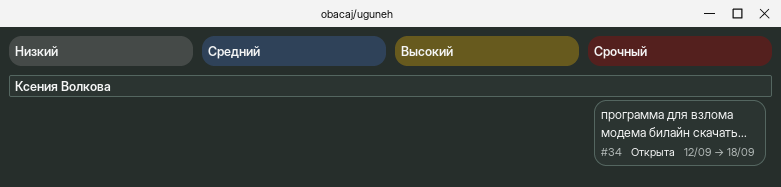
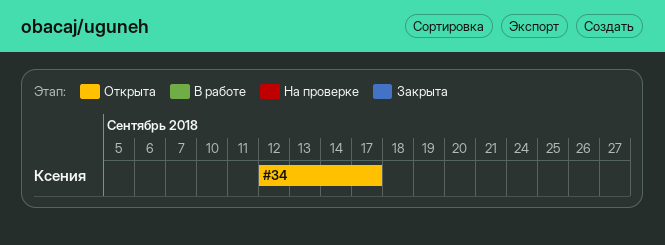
#34, due: Sep 18 -> Sep 17

